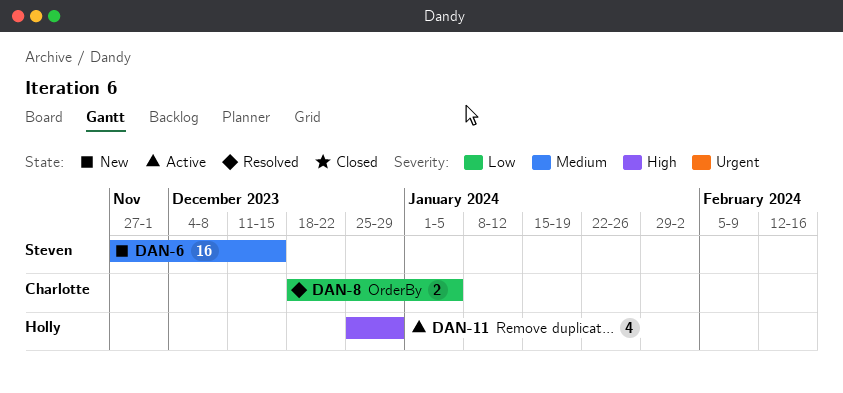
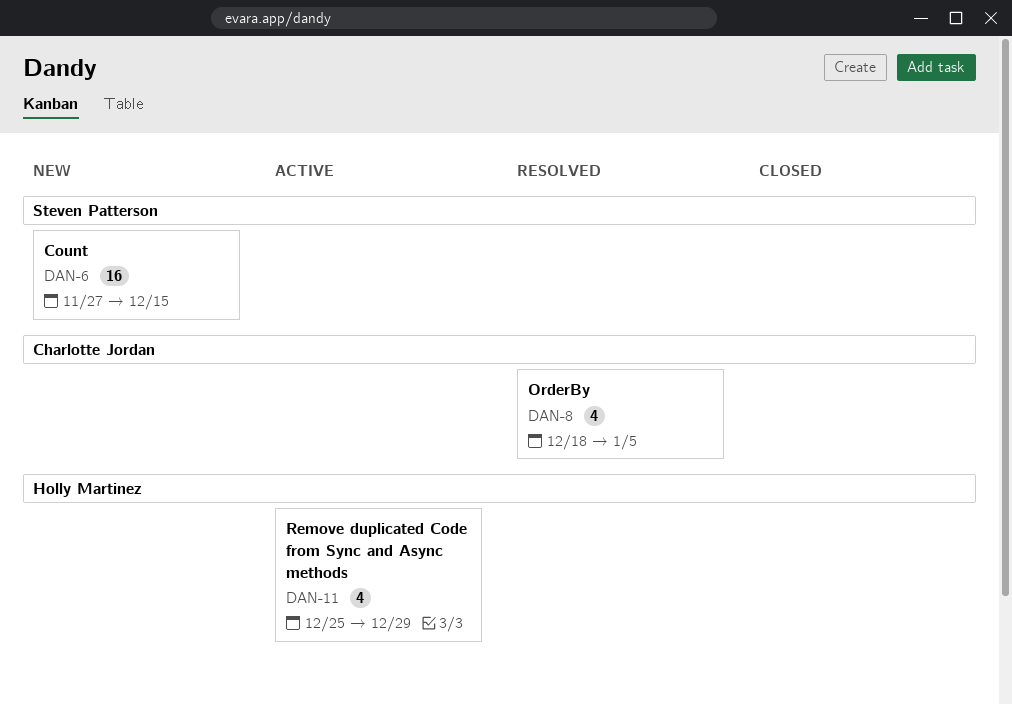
DAN-8, estimate: 2 -> 4

